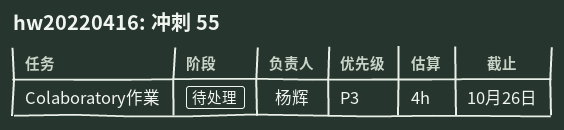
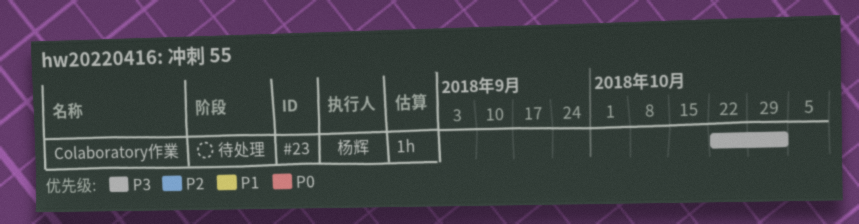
Colaboratory作業, estimate: 4h -> 1h
Colaboratory作業, due: Oct 26 -> Nov 2

